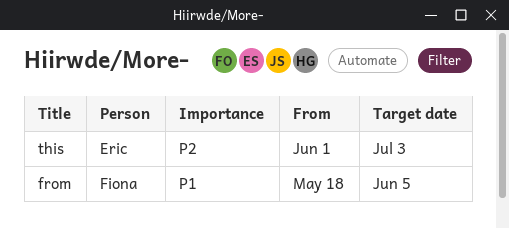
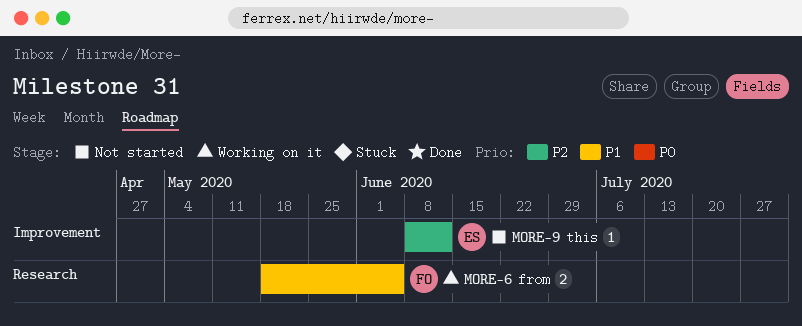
this, start: Jun 1 -> Jun 8
this, due: Jul 3 -> Jun 12

